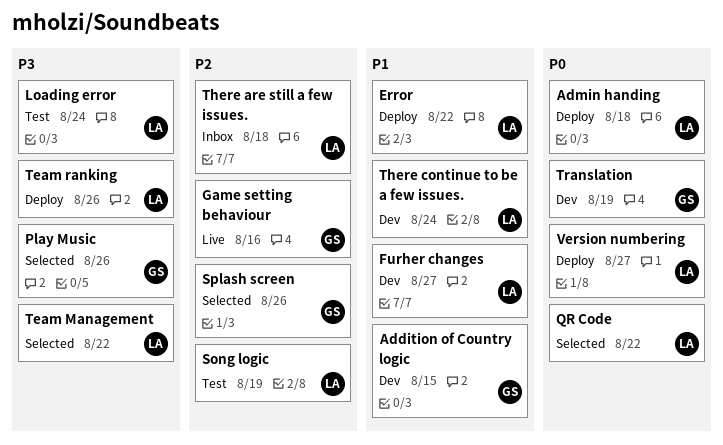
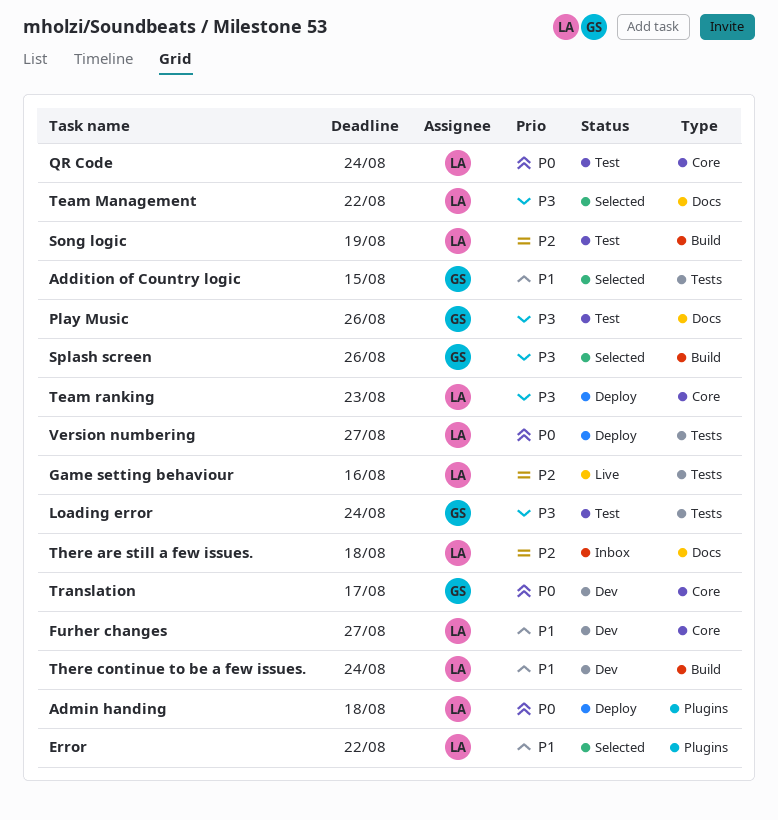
Addition of Country logic, status: Dev -> Selected
Error, status: Deploy -> Selected
Game setting behaviour, owner: GS -> LA
Loading error, owner: LA -> GS
Play Music, status: Selected -> Test
QR Code, status: Selected -> Test
QR Code, due: Aug 22 -> Aug 24
Splash screen, priority: P2 -> P3
Team ranking, due: Aug 26 -> Aug 23
Translation, due: Aug 19 -> Aug 17

